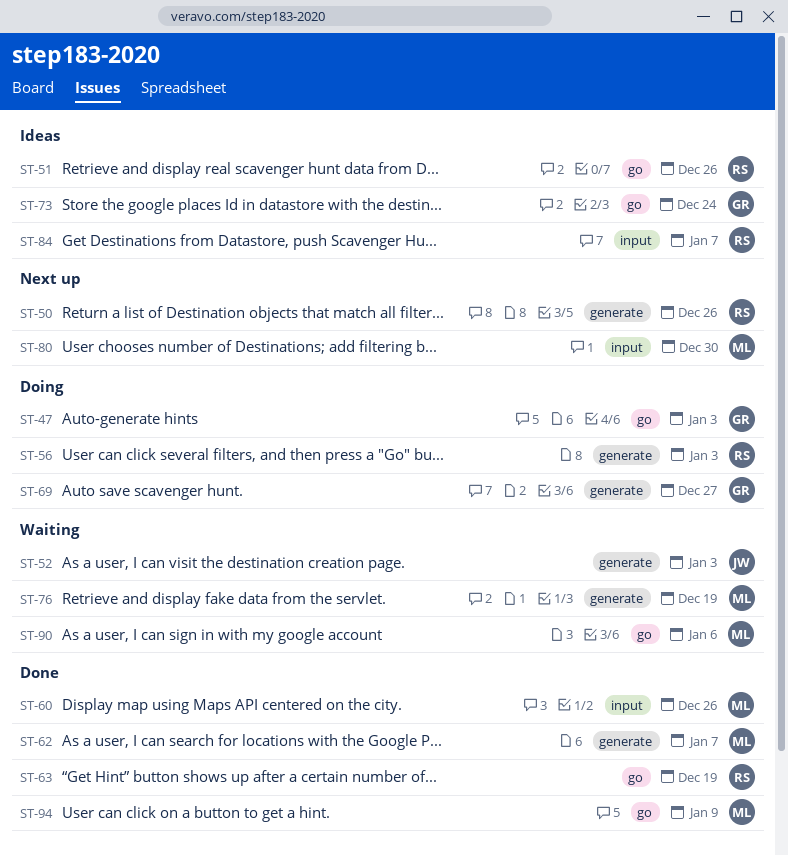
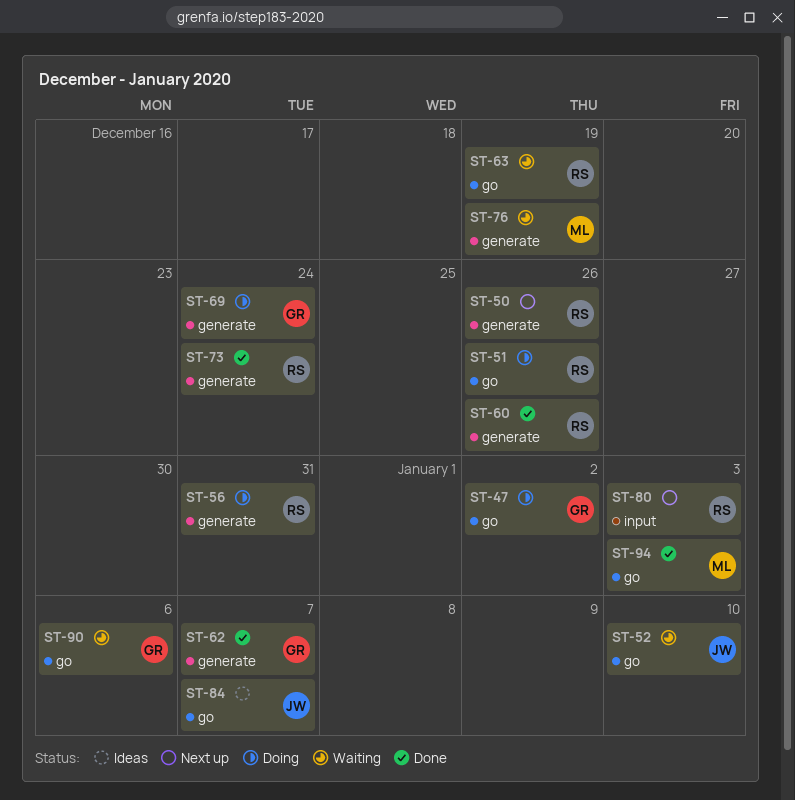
ST-47, due: Jan 3 -> Jan 2
ST-51, status: Ideas -> Doing
ST-52, label: generate -> go
ST-52, due: Jan 3 -> Jan 10
ST-56, due: Jan 3 -> Dec 31
ST-60, owner: ML -> RS
ST-60, label: input -> generate
ST-62, owner: ML -> GR
ST-63, status: Done -> Waiting
ST-69, due: Dec 27 -> Dec 24
ST-73, status: Ideas -> Done
ST-73, owner: GR -> RS
ST-73, label: go -> generate
ST-80, owner: ML -> RS
ST-80, due: Dec 30 -> Jan 3
ST-84, owner: RS -> JW
ST-84, label: input -> go
ST-90, owner: ML -> GR
ST-94, due: Jan 9 -> Jan 3

